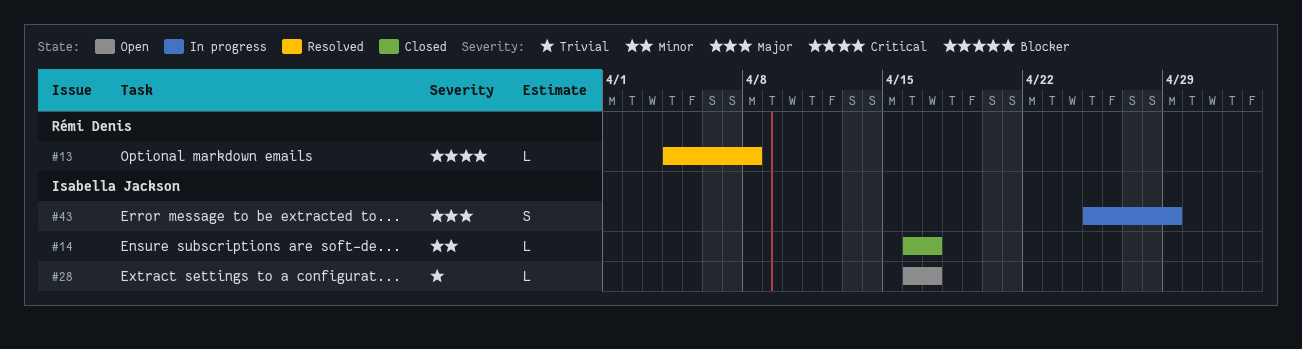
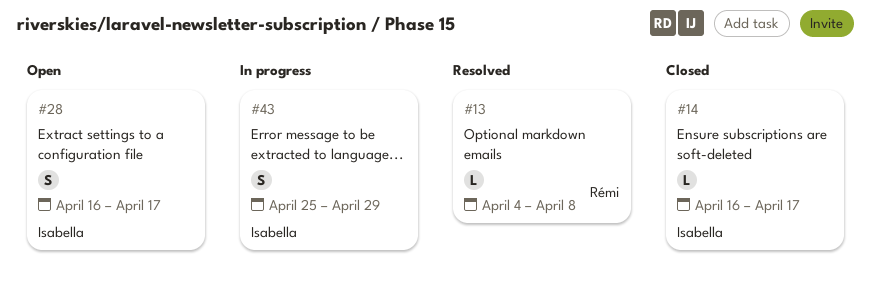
#28, estimate: L -> S

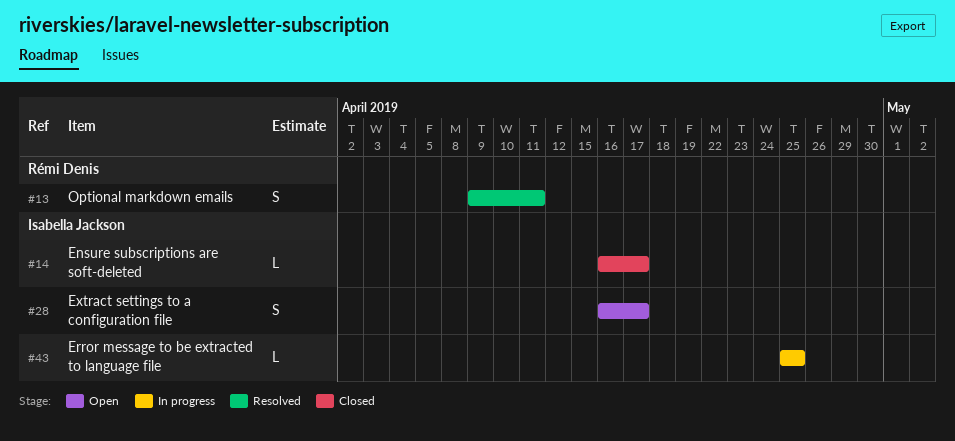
#13, estimate: L -> S
#13, start: Apr 4 -> Apr 9
#13, due: Apr 8 -> Apr 11
#43, estimate: S -> L
#43, due: Apr 29 -> Apr 25

